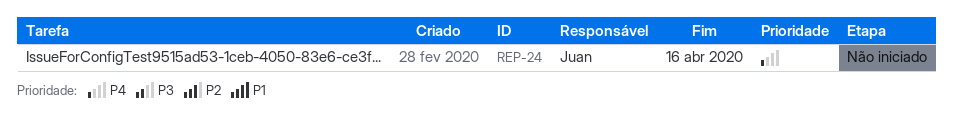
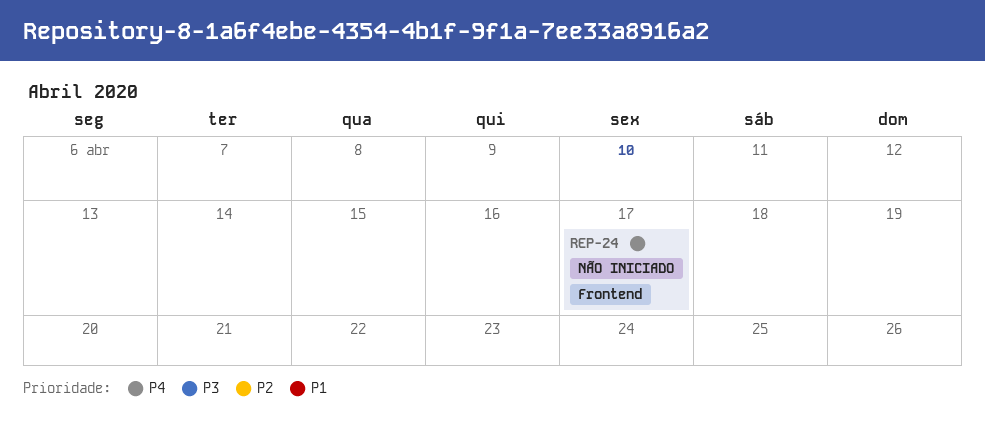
REP-24, due: Apr 16 -> Apr 17

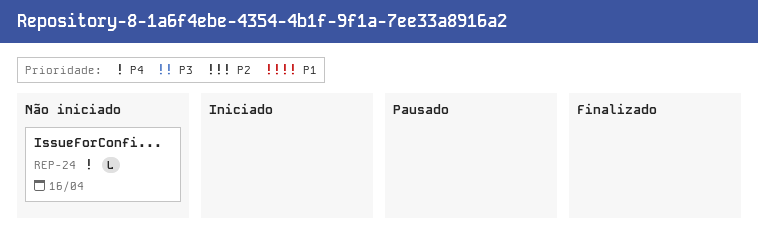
REP-24, due: Apr 17 -> Apr 16

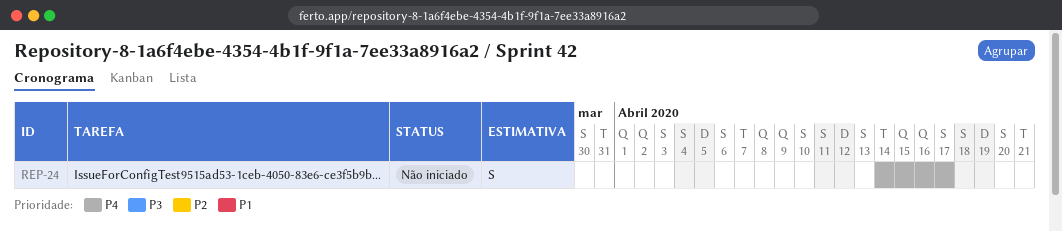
REP-24, estimate: L -> S
REP-24, due: Apr 16 -> Apr 17

